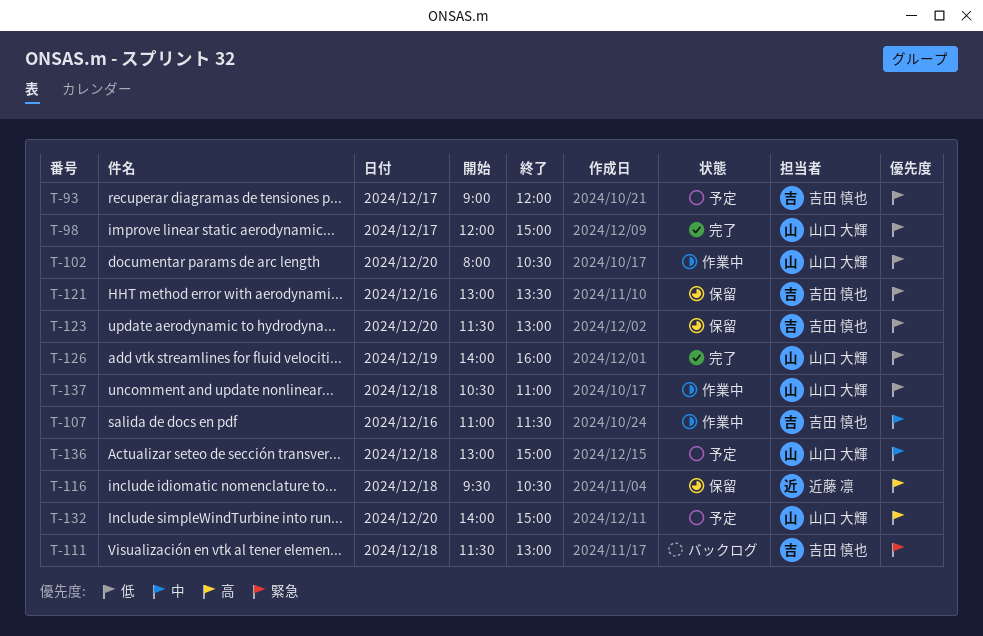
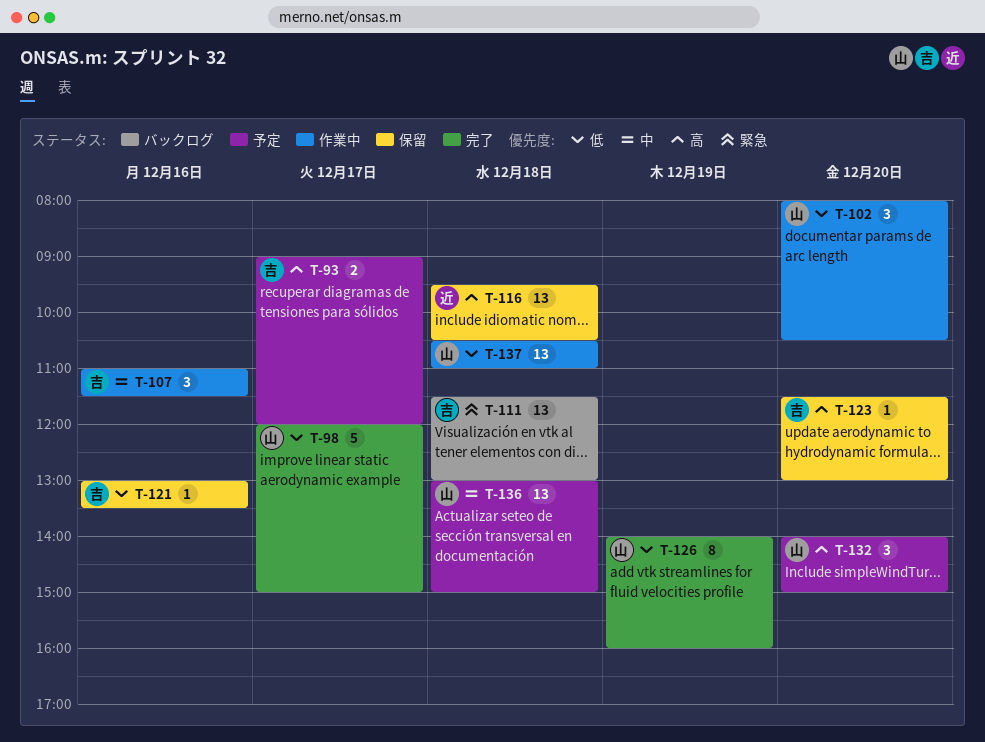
T-93, priority: 低 -> 高
T-123, priority: 低 -> 高

